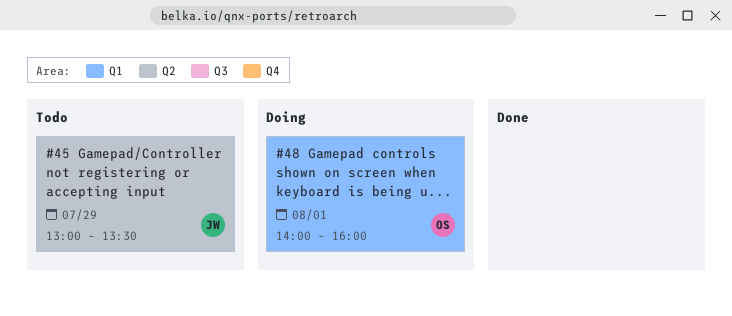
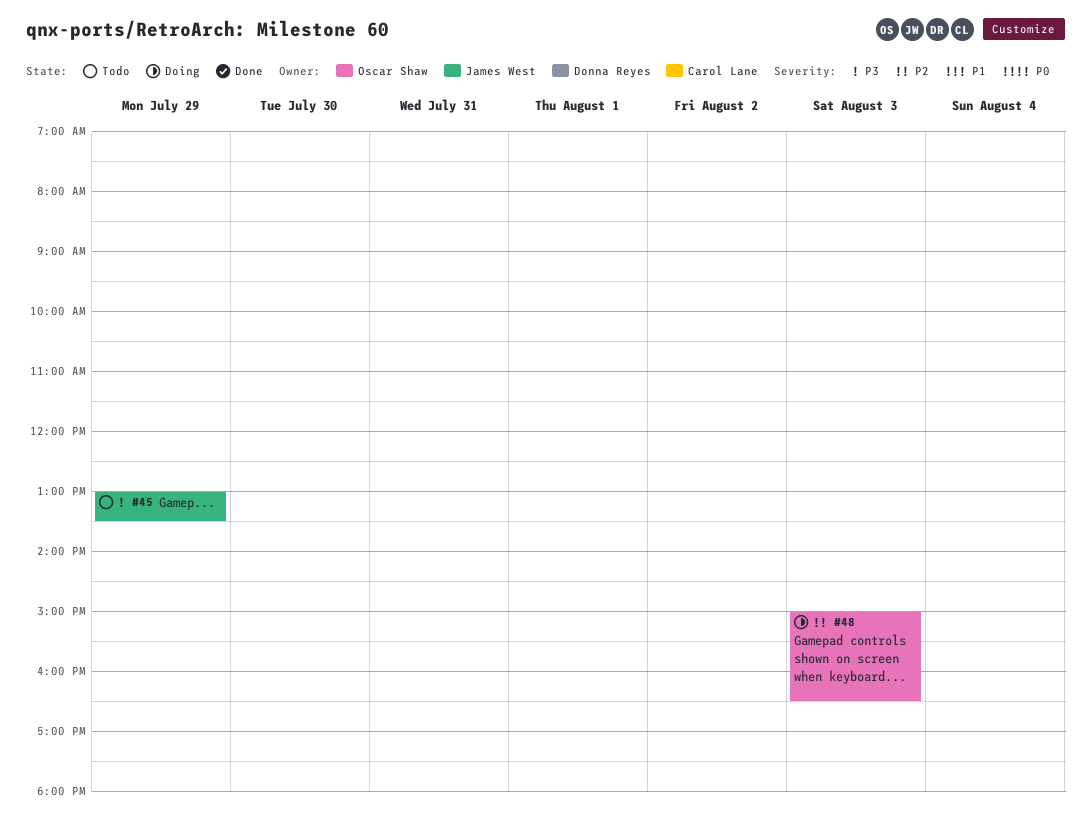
#48, day: Aug 1 -> Aug 3
#48, begins: 14:00 -> 15:00
#48, ends: 16:00 -> 16:30

